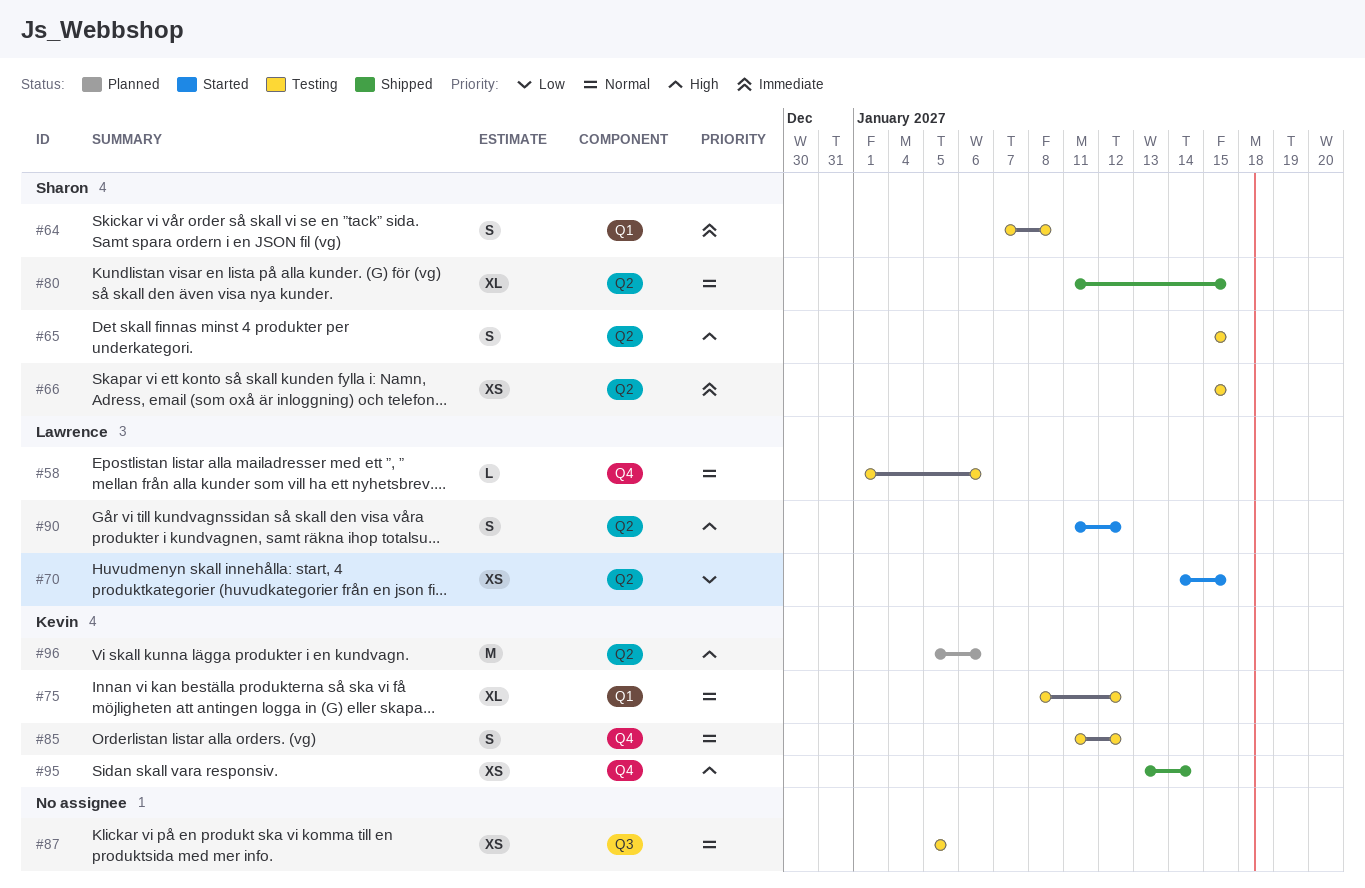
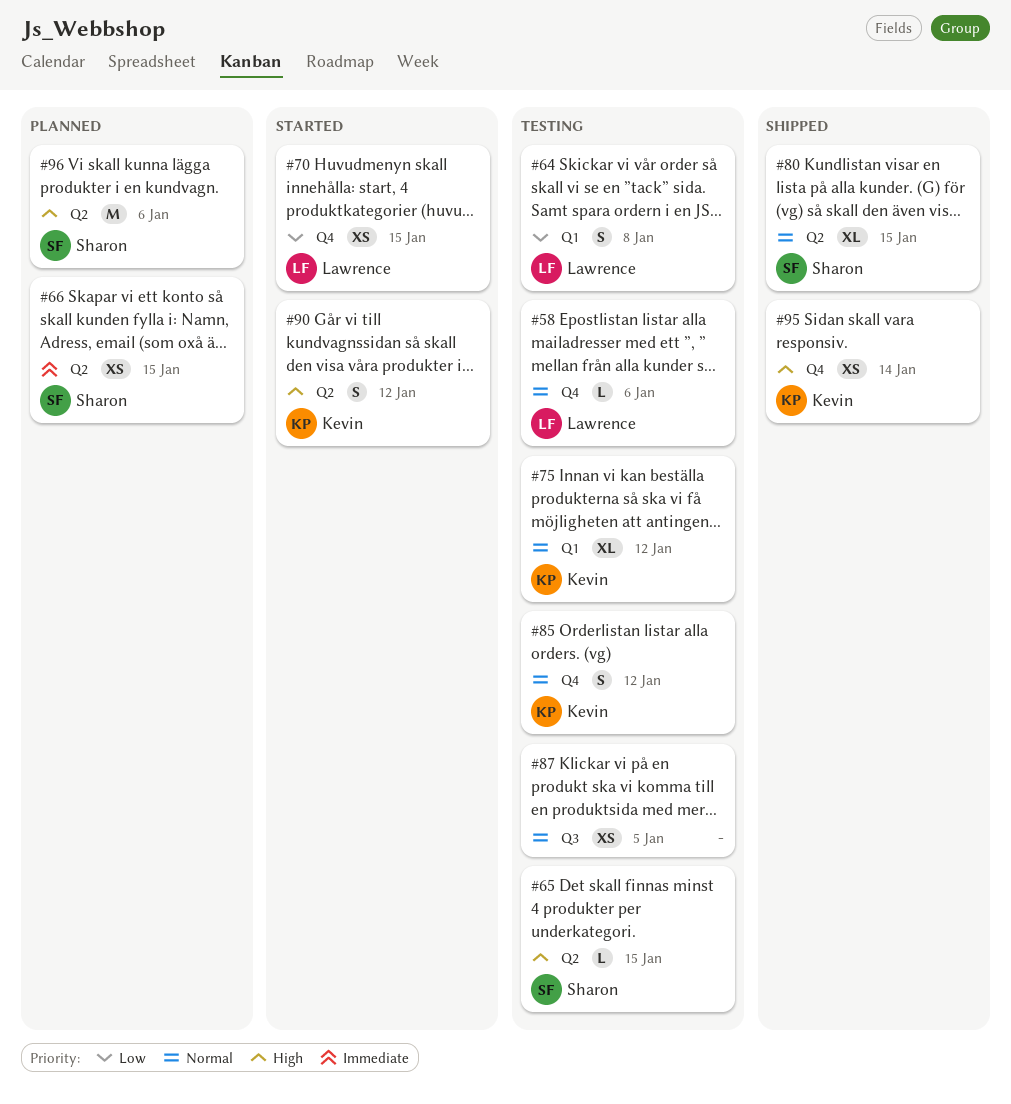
#64, owner: Sharon -> Lawrence
#64, priority: Immediate -> Low
#65, estimate: S -> L
#66, status: Testing -> Planned
#70, label: Q2 -> Q4
#90, owner: Lawrence -> Kevin
#96, owner: Kevin -> Sharon

